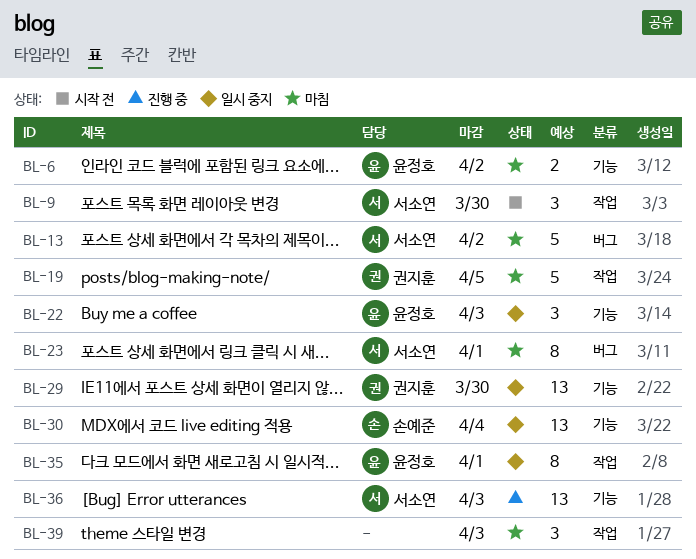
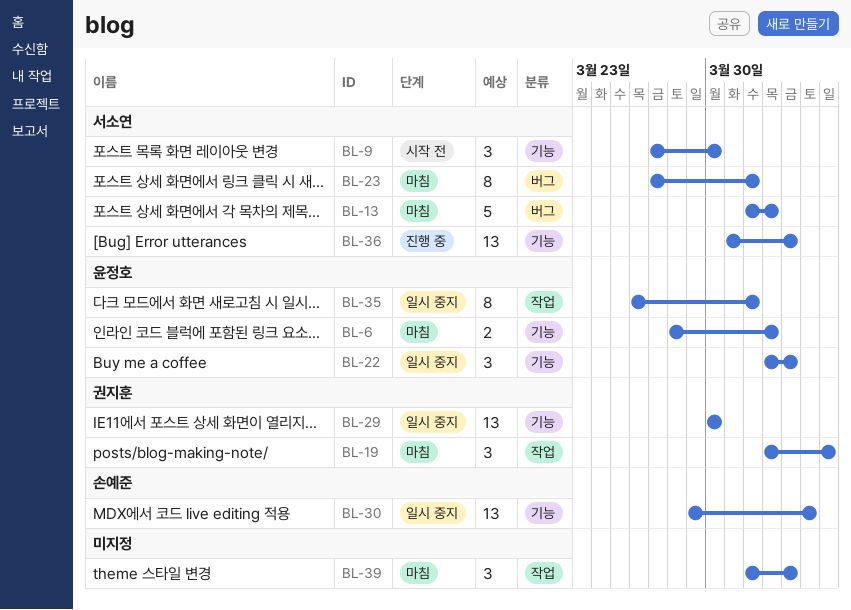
BL-9, label: 작업 -> 기능
BL-19, estimate: 5 -> 3

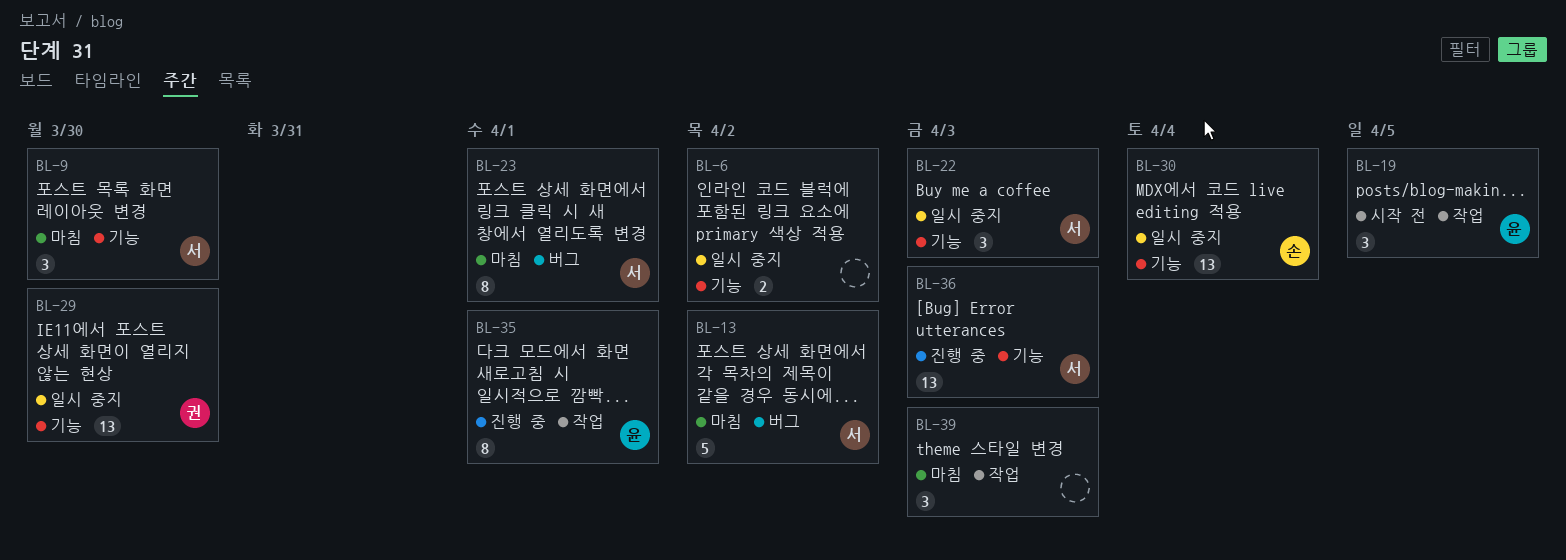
BL-6, status: 마침 -> 일시 중지
BL-6, owner: 윤정호 -> none
BL-9, status: 시작 전 -> 마침
BL-19, status: 마침 -> 시작 전
BL-19, owner: 권지훈 -> 윤정호
BL-22, owner: 윤정호 -> 서소연
BL-35, status: 일시 중지 -> 진행 중

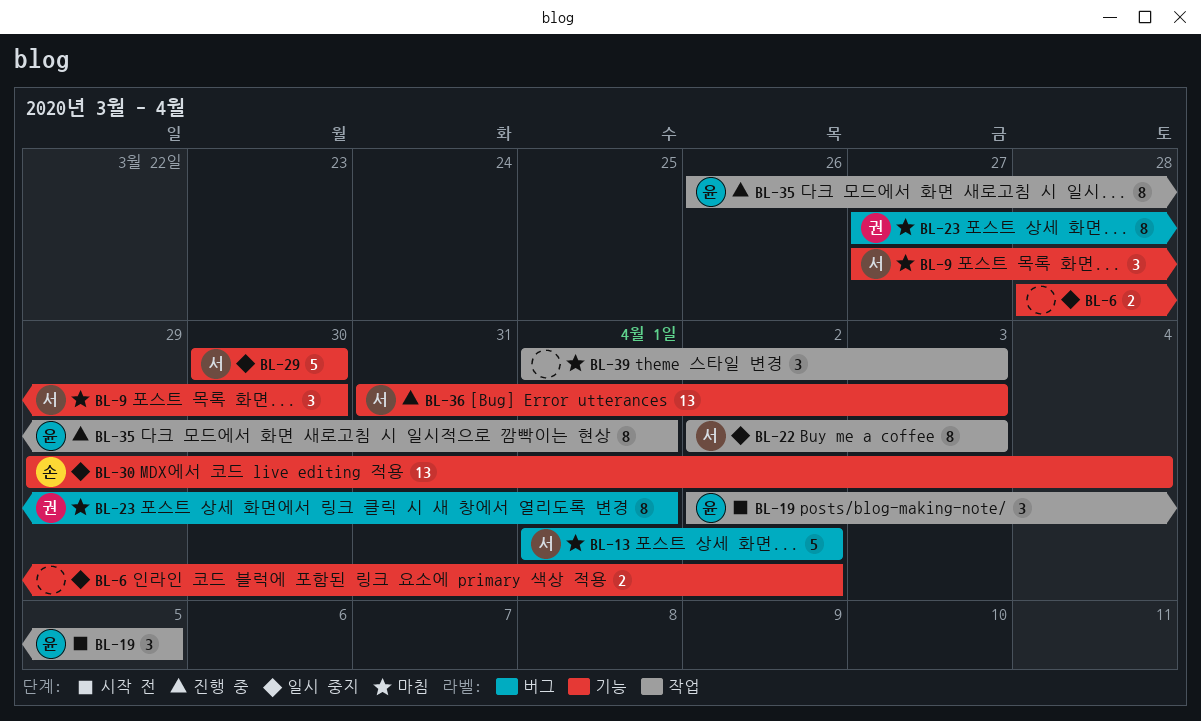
BL-22, label: 기능 -> 작업
BL-22, estimate: 3 -> 8
BL-23, owner: 서 -> 권
BL-29, owner: 권 -> 서
BL-29, estimate: 13 -> 5

